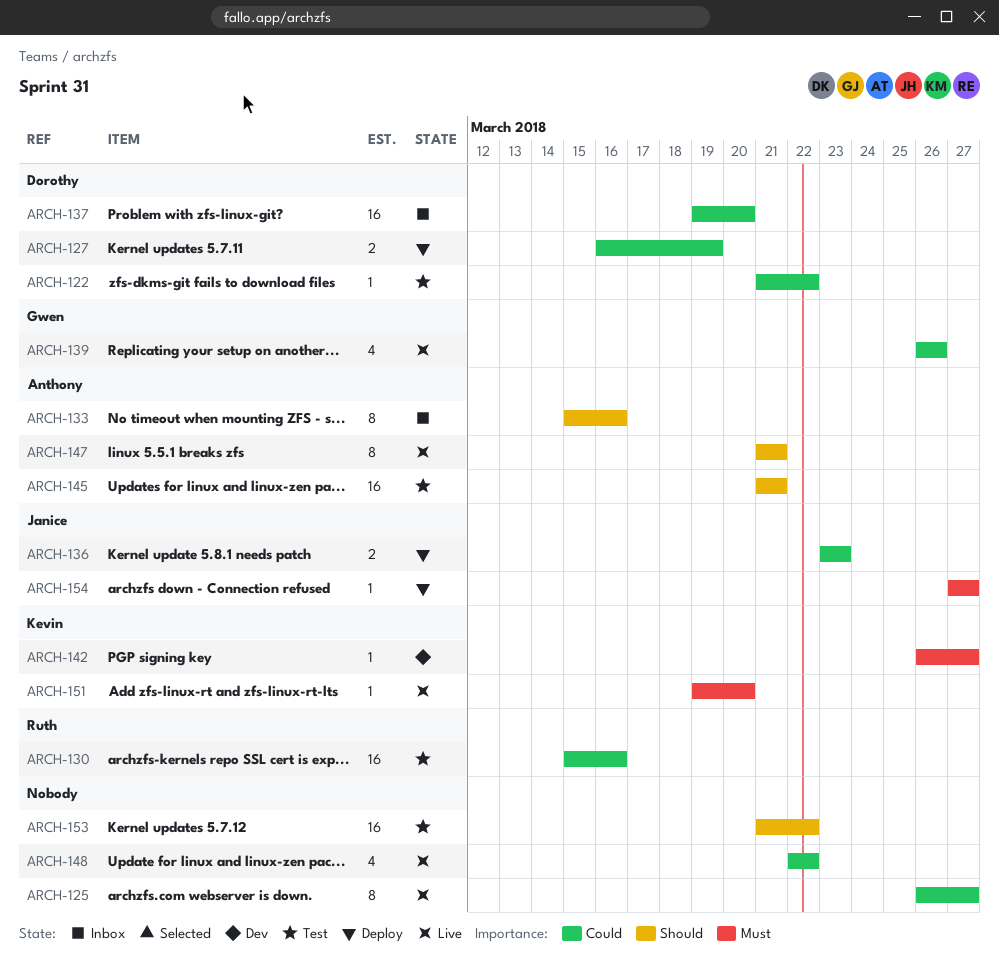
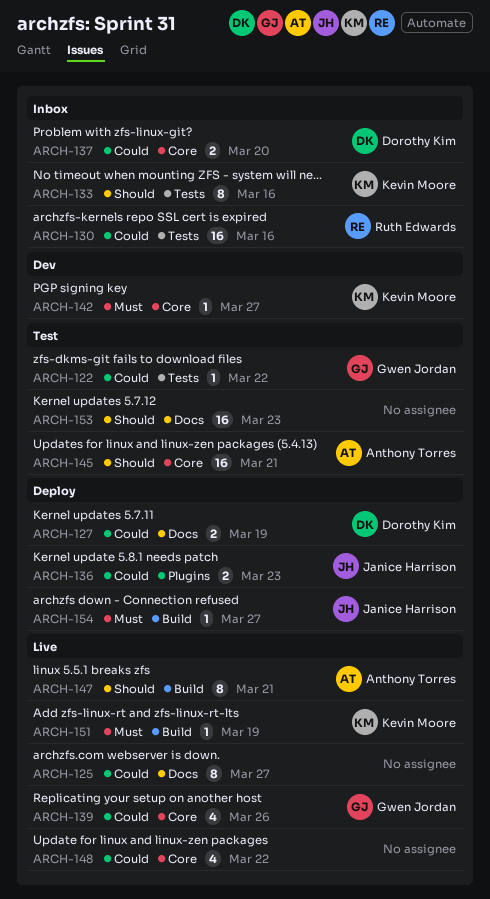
ARCH-122, owner: Dorothy Kim -> Gwen Jordan
ARCH-130, status: Test -> Inbox
ARCH-133, owner: Anthony Torres -> Kevin Moore
ARCH-137, estimate: 16 -> 2
ARCH-151, due: Mar 20 -> Mar 19
ARCH-153, due: Mar 22 -> Mar 23

